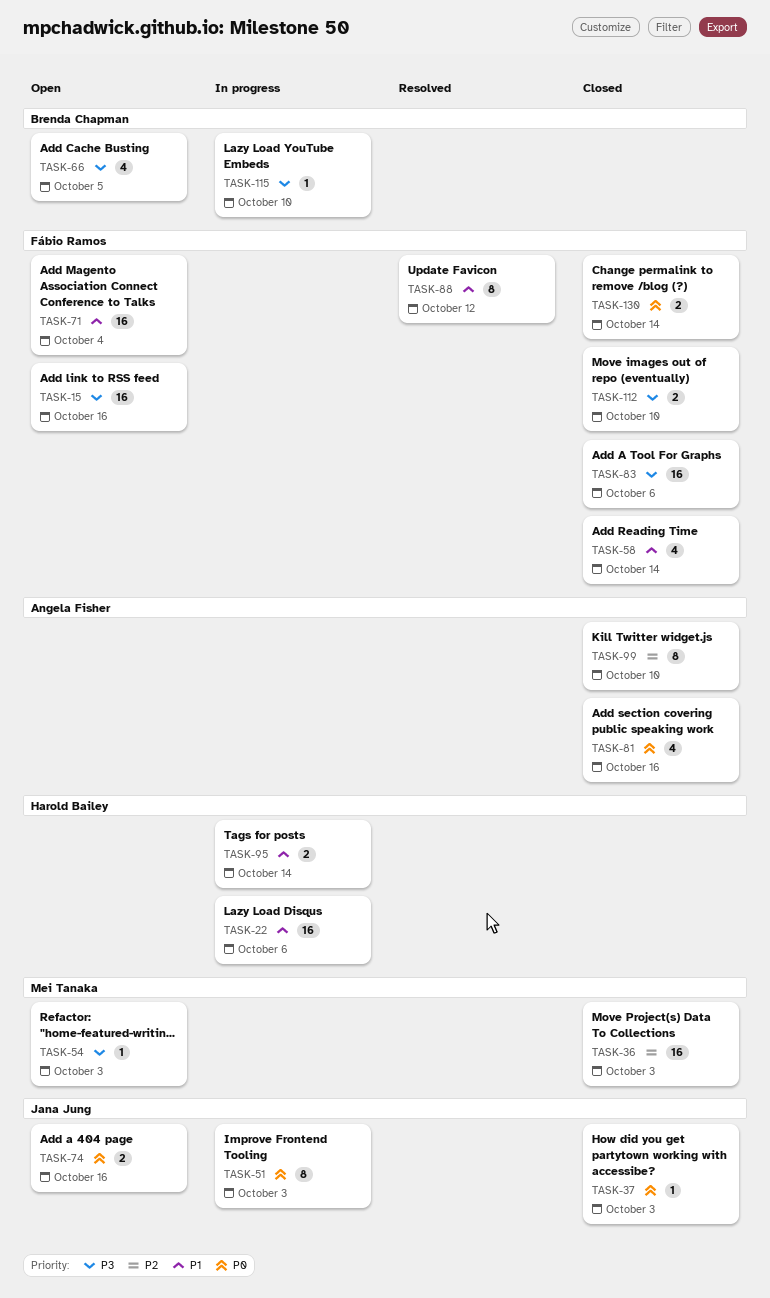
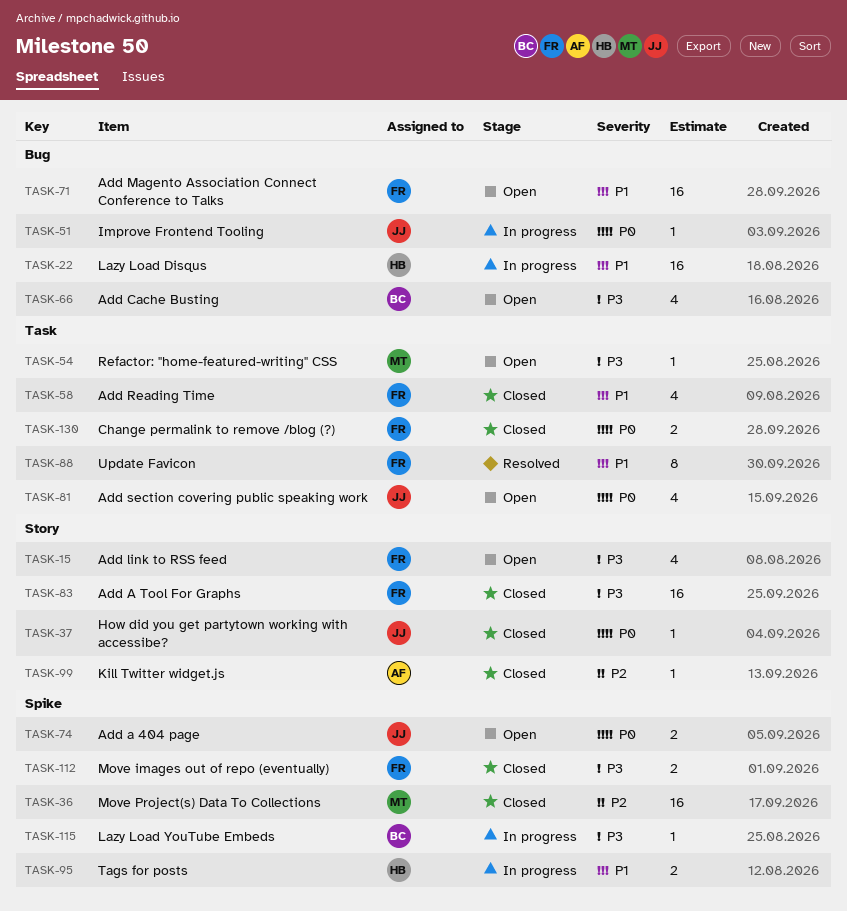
TASK-15, estimate: 16 -> 4
TASK-51, estimate: 8 -> 1
TASK-81, status: Closed -> Open
TASK-81, owner: Angela Fisher -> Jana Jung
TASK-99, estimate: 8 -> 1

